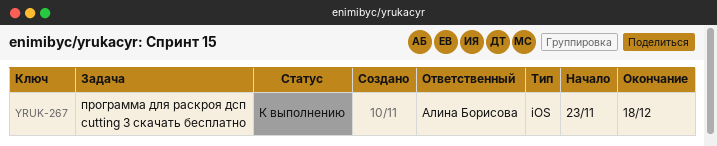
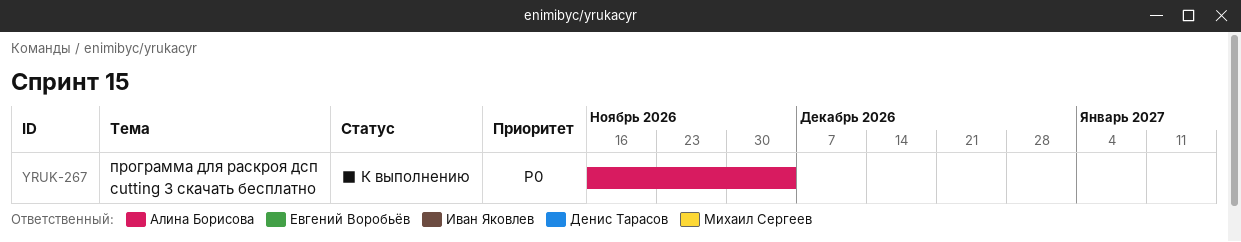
YRUK-267, start: Nov 23 -> Nov 16
YRUK-267, due: Dec 18 -> Dec 4

